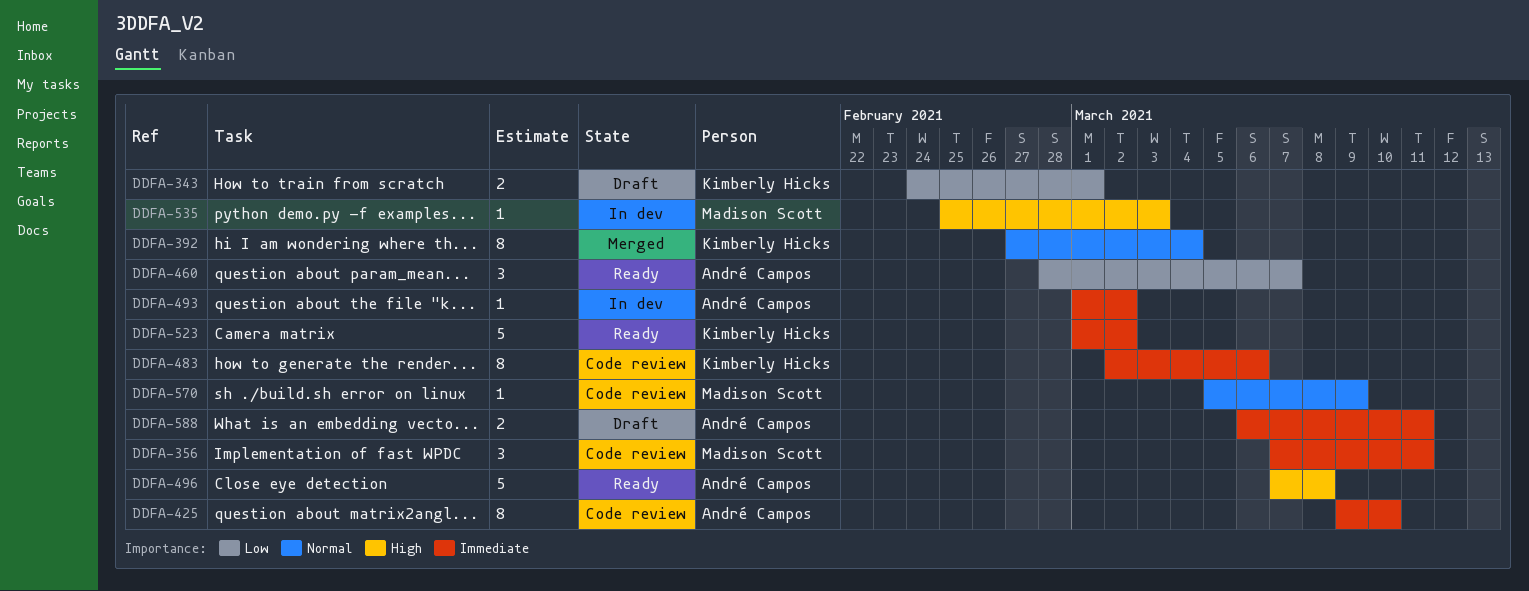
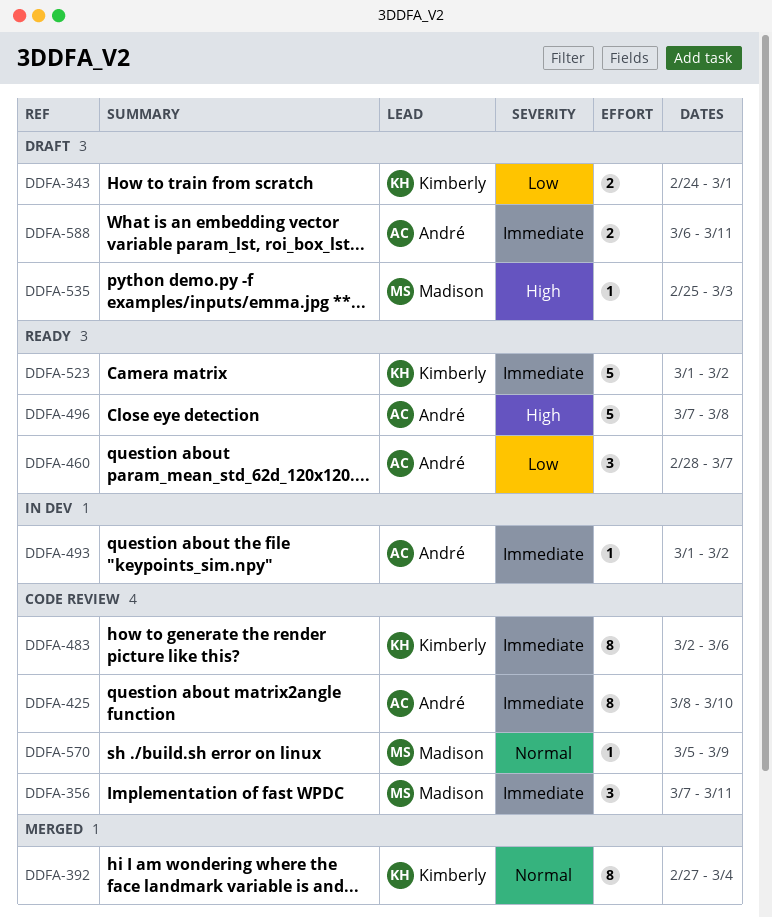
DDFA-425, start: Mar 9 -> Mar 8
DDFA-535, status: In dev -> Draft

